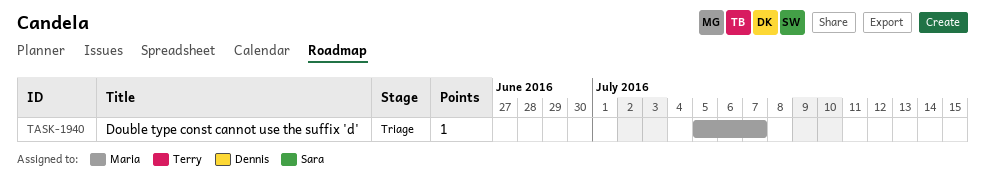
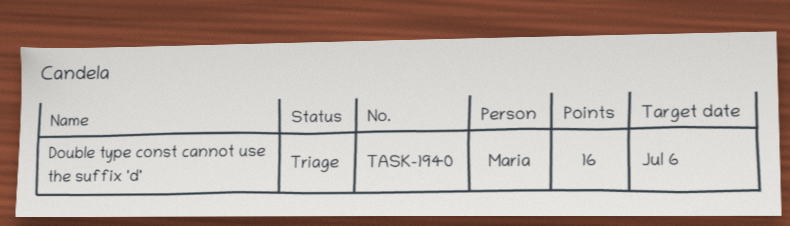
TASK-1940, estimate: 1 -> 16
TASK-1940, due: Jul 7 -> Jul 6

